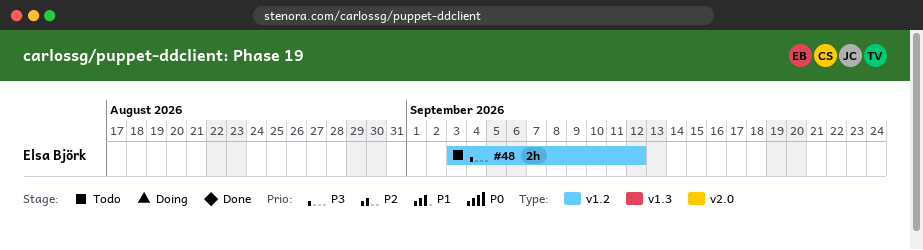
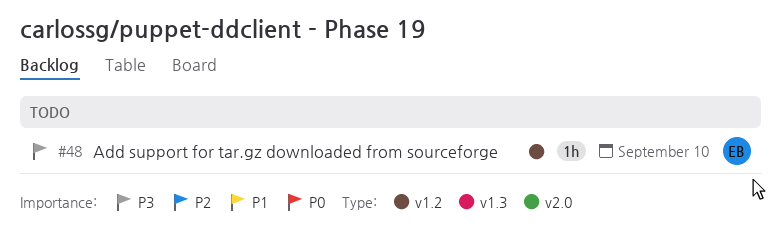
#48, estimate: 2h -> 1h
#48, due: Sep 12 -> Sep 10

